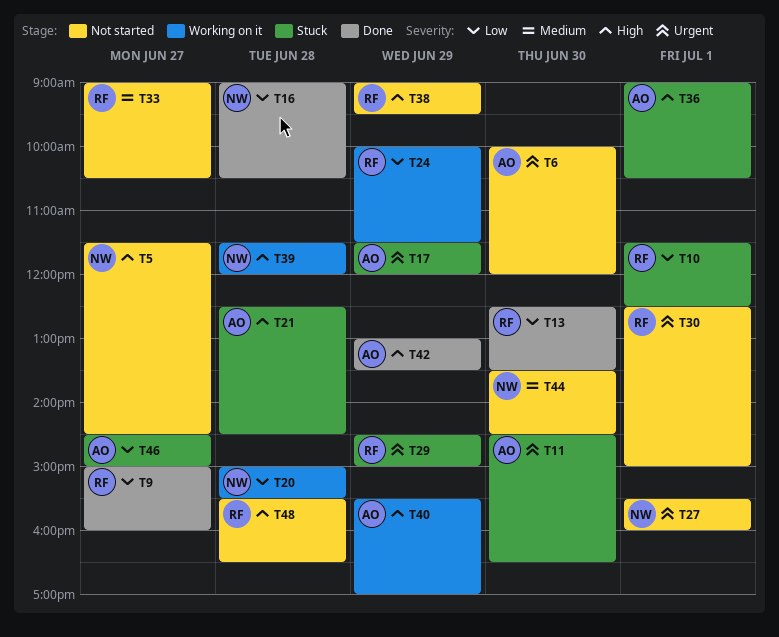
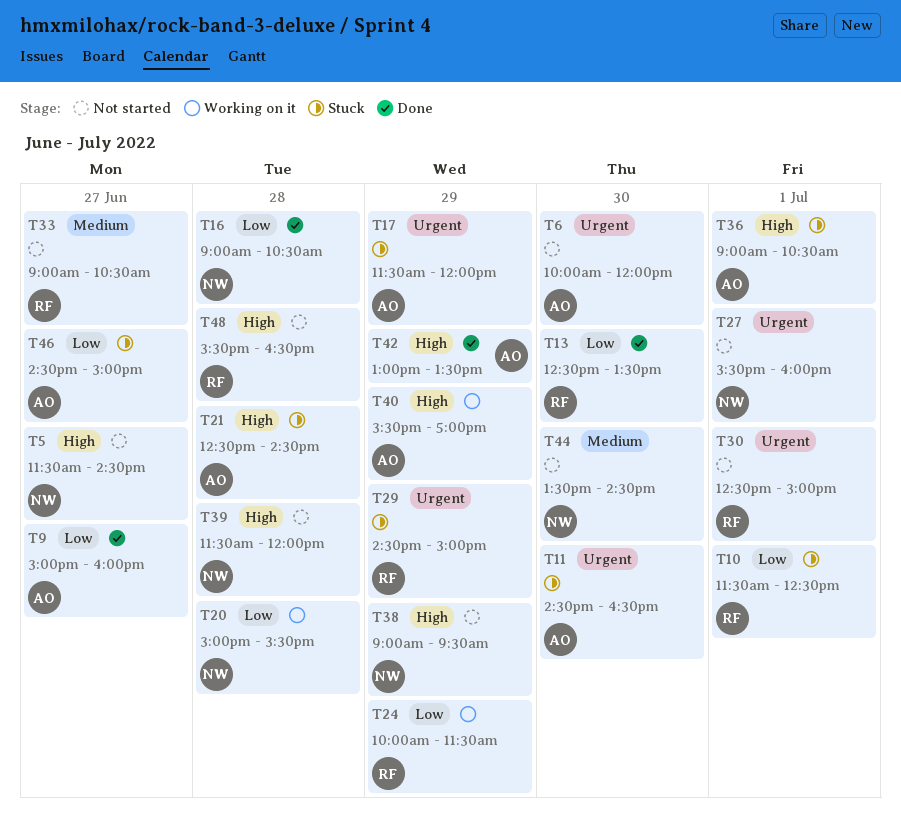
T9, owner: RF -> AO
T38, owner: RF -> NW
T39, status: Working on it -> Not started

